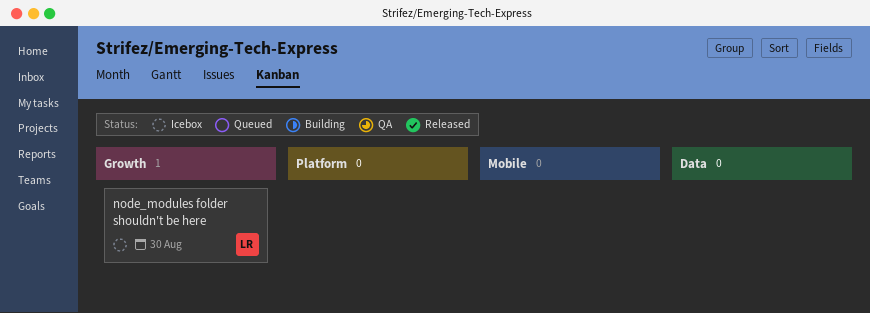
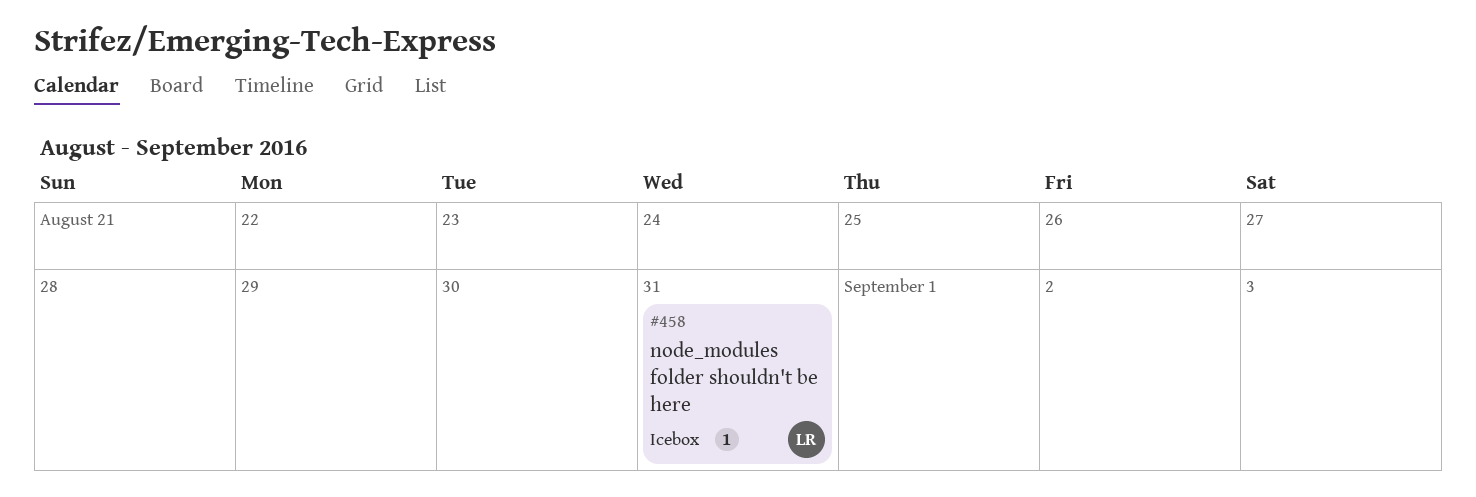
node_modules folder shouldn't be here, due: Aug 30 -> Aug 31

